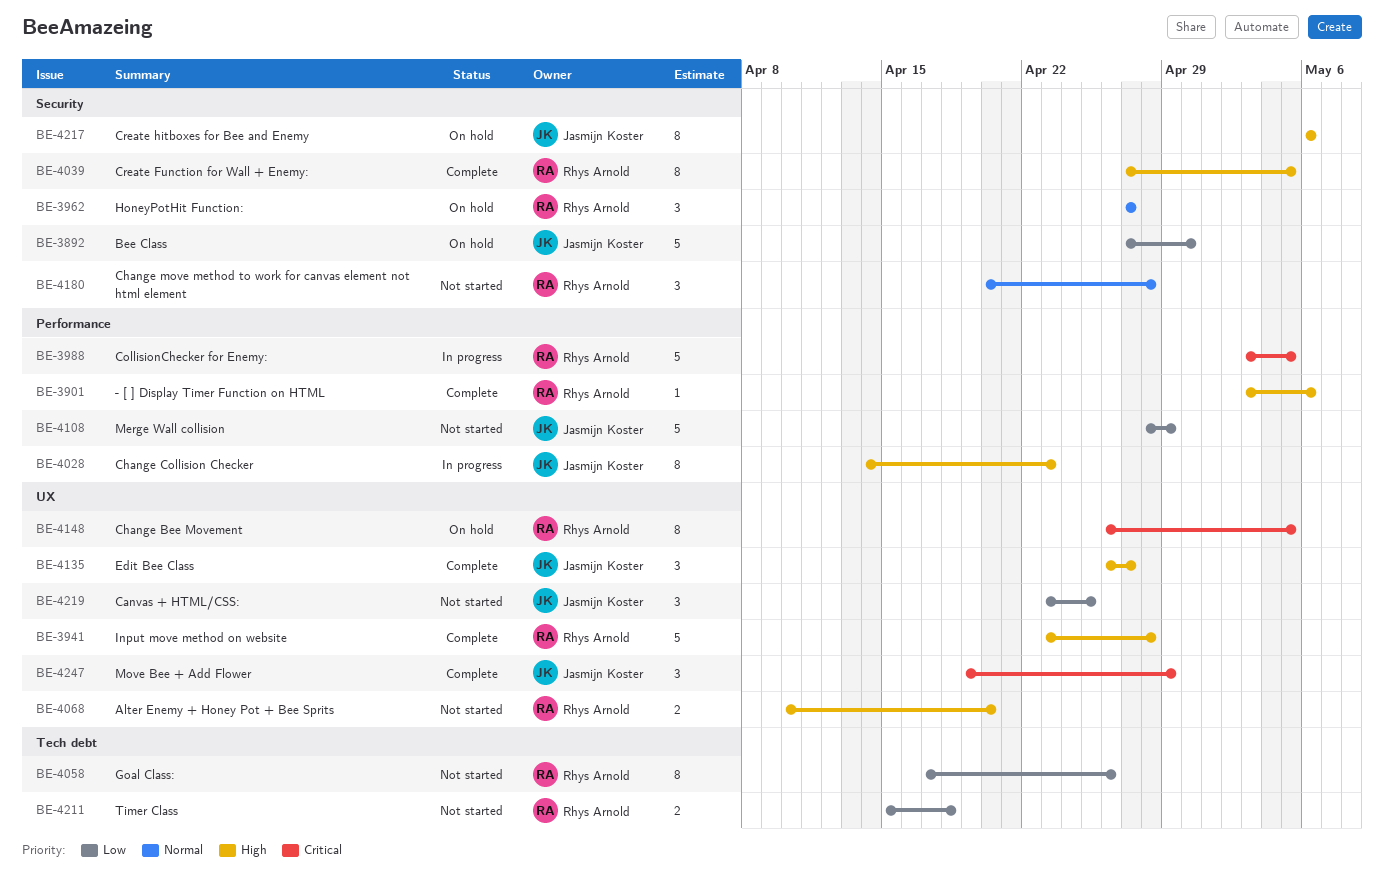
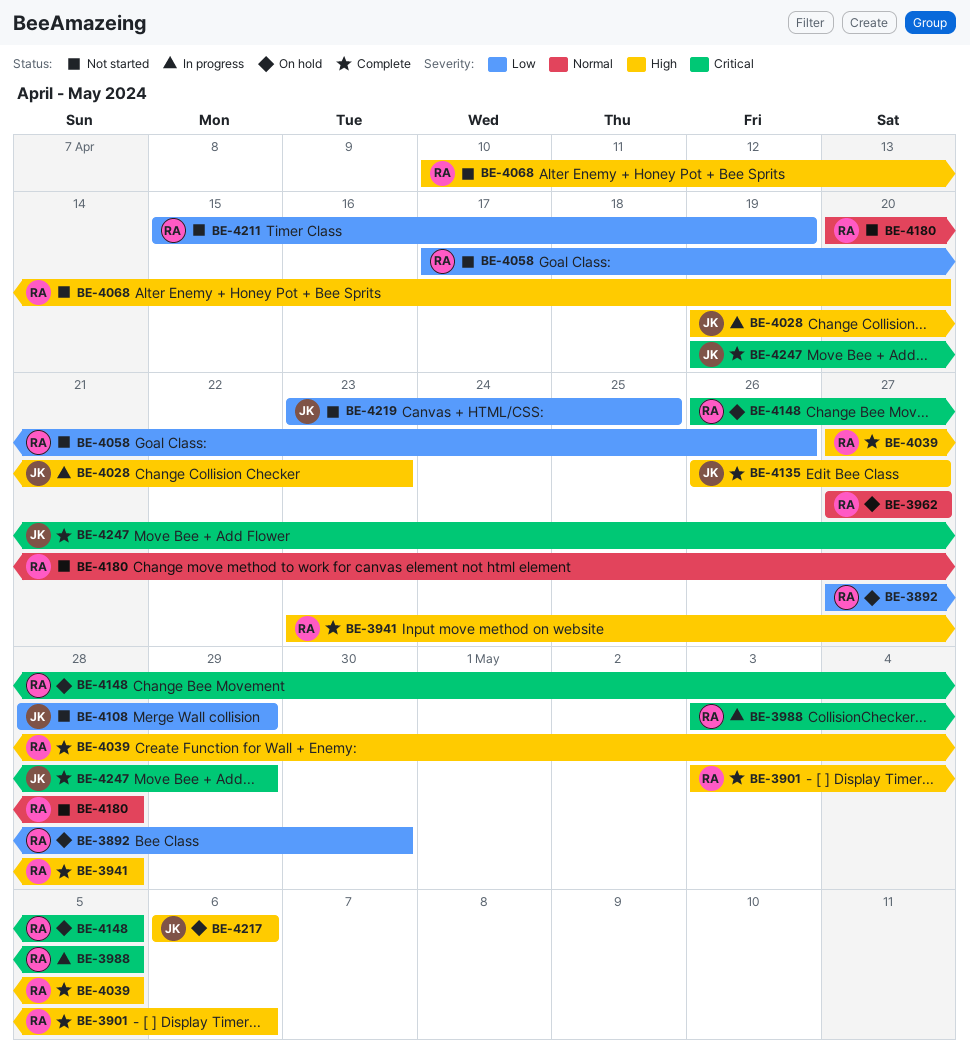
BE-3892, owner: Jasmijn Koster -> Rhys Arnold
BE-4028, start: Apr 14 -> Apr 19
BE-4211, due: Apr 18 -> Apr 19

